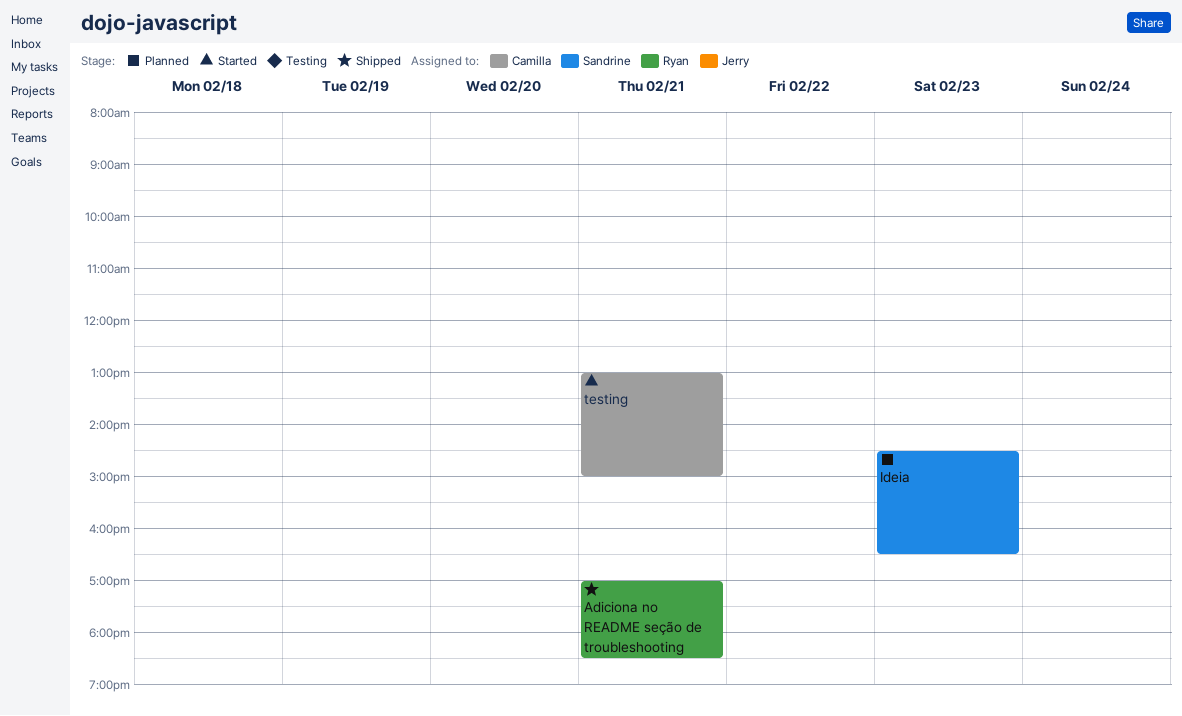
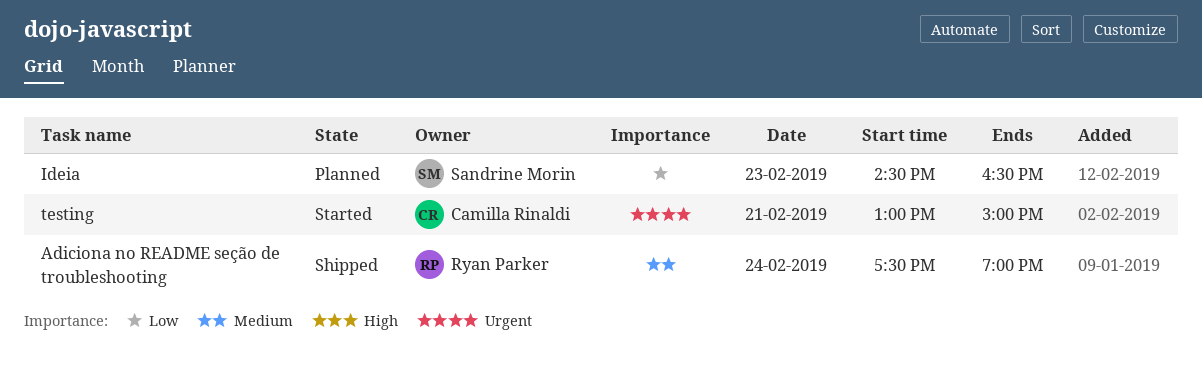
Adiciona no README seção de troubleshooting, day: Feb 21 -> Feb 24
Adiciona no README seção de troubleshooting, begins: 17:00 -> 17:30
Adiciona no README seção de troubleshooting, ends: 18:30 -> 19:00

